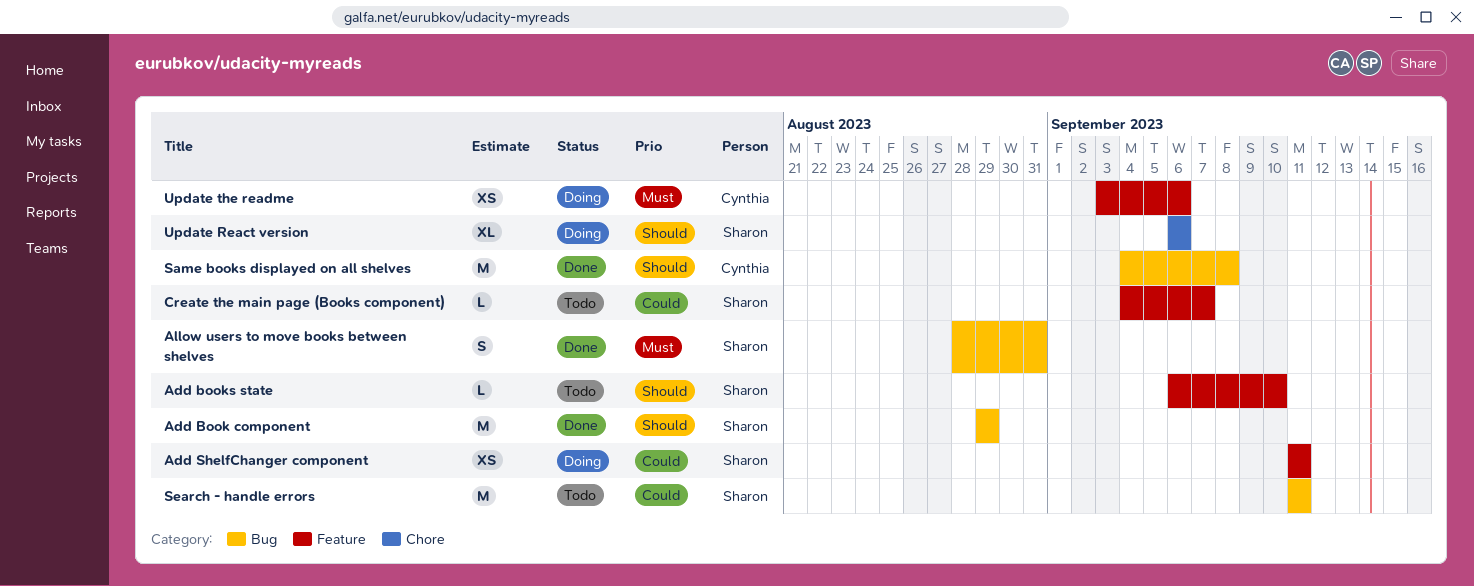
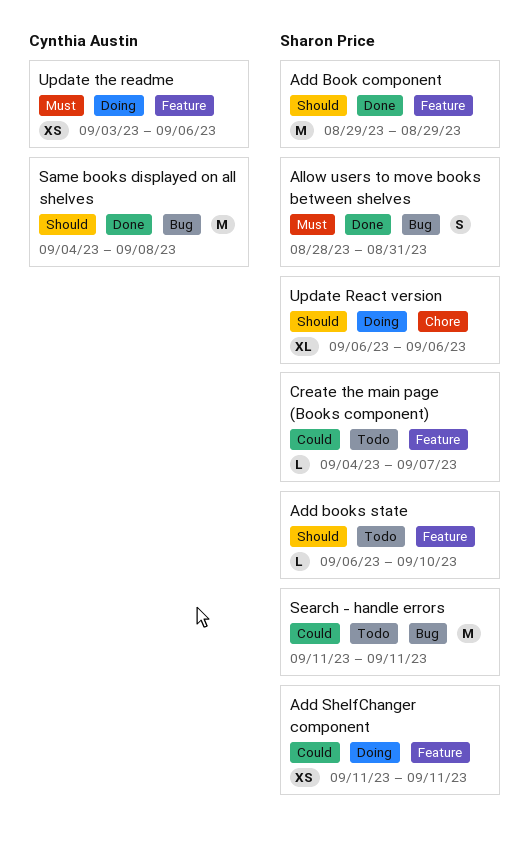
Add Book component, label: Bug -> Feature

